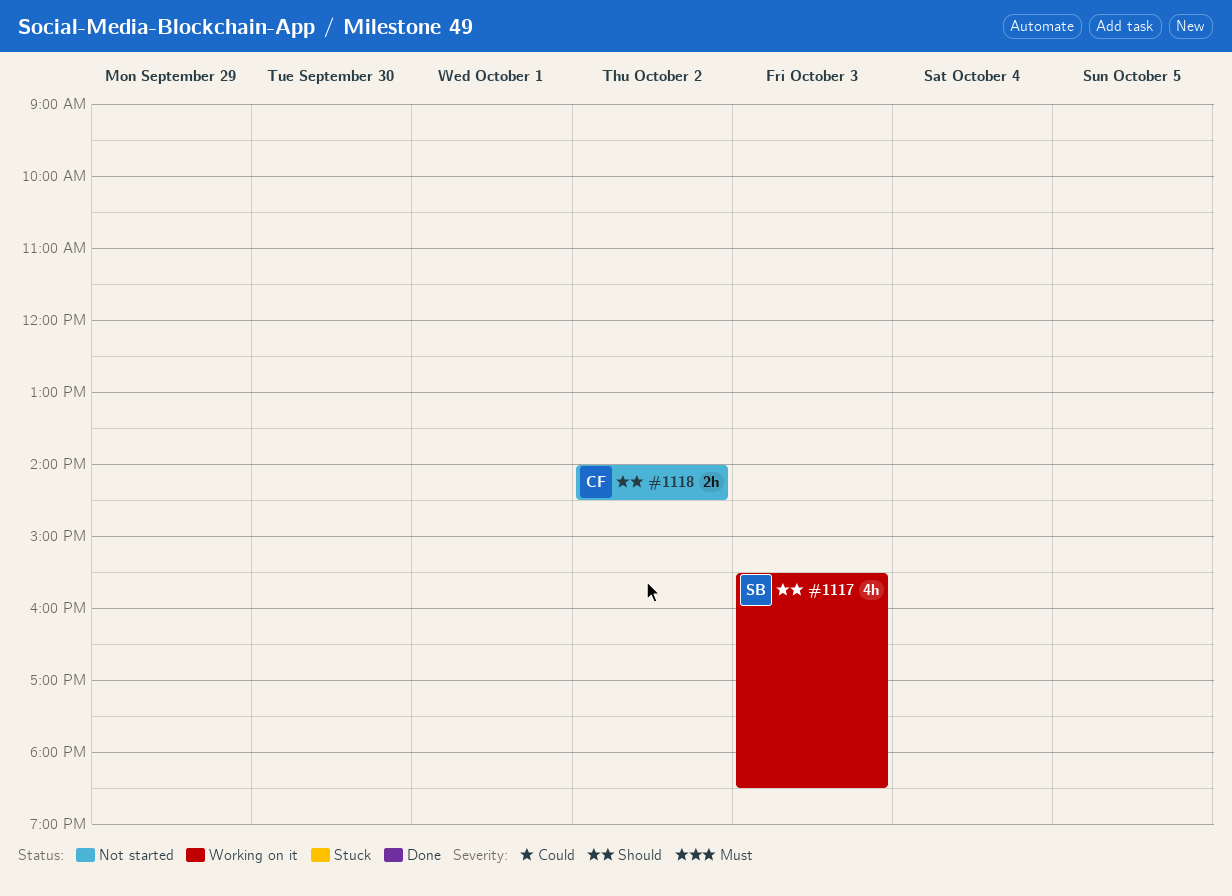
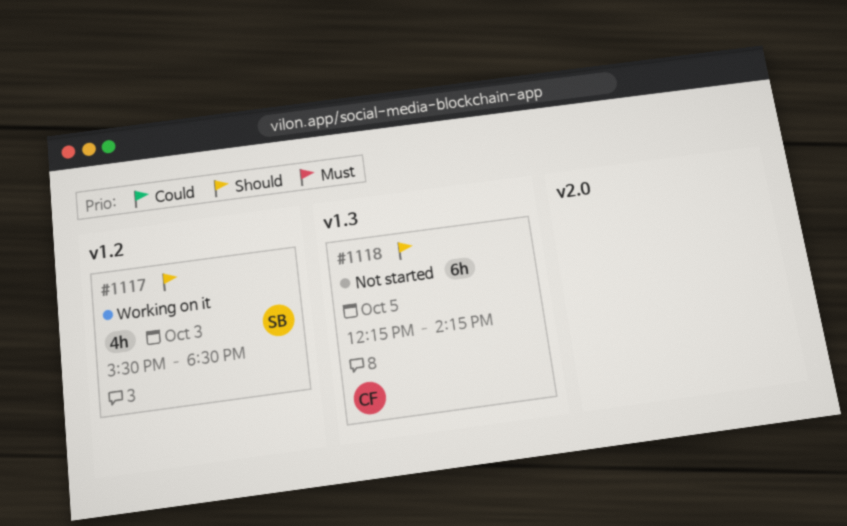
#1118, estimate: 2h -> 6h
#1118, day: Oct 2 -> Oct 5
#1118, begins: 14:00 -> 12:15
#1118, ends: 14:30 -> 14:15

